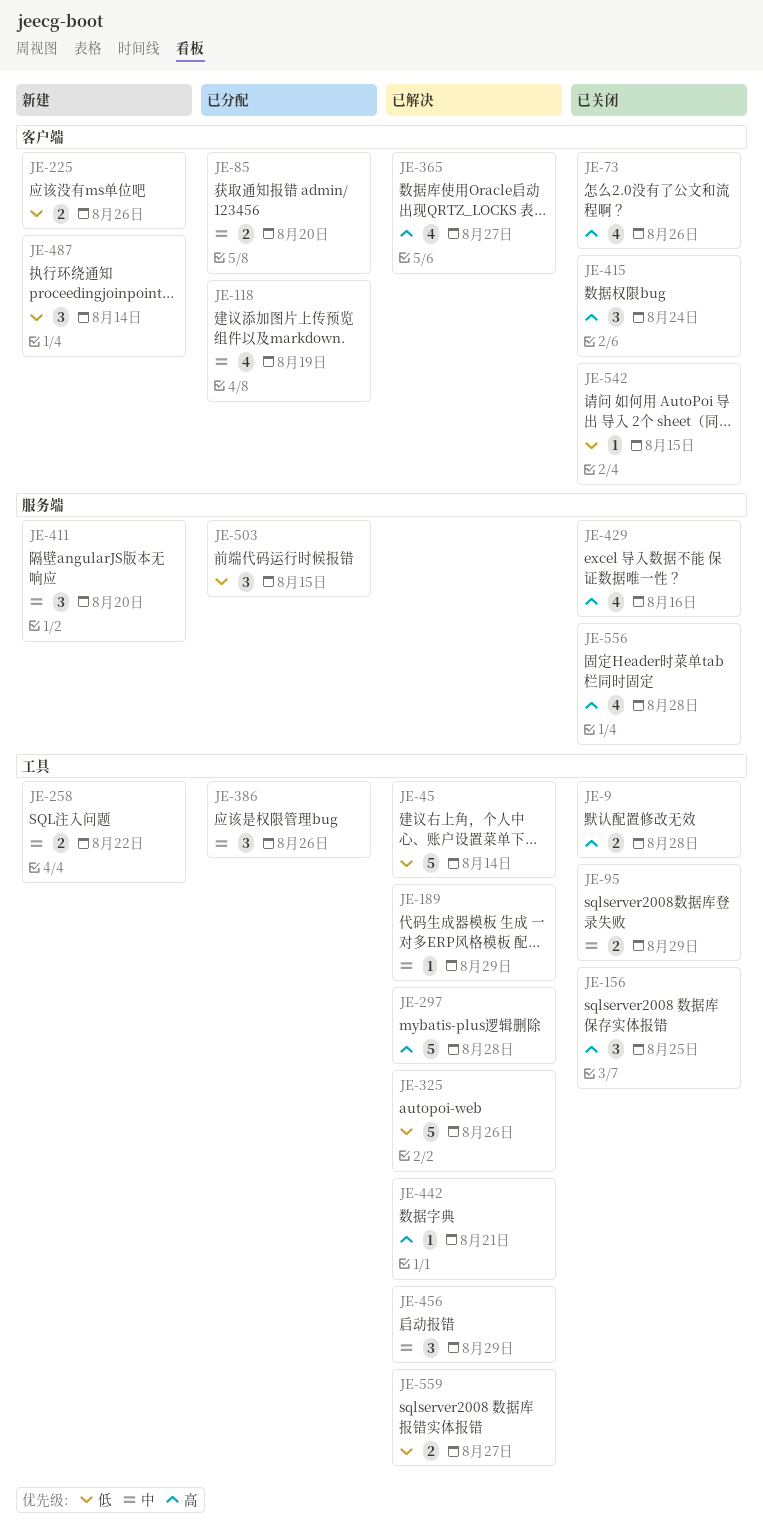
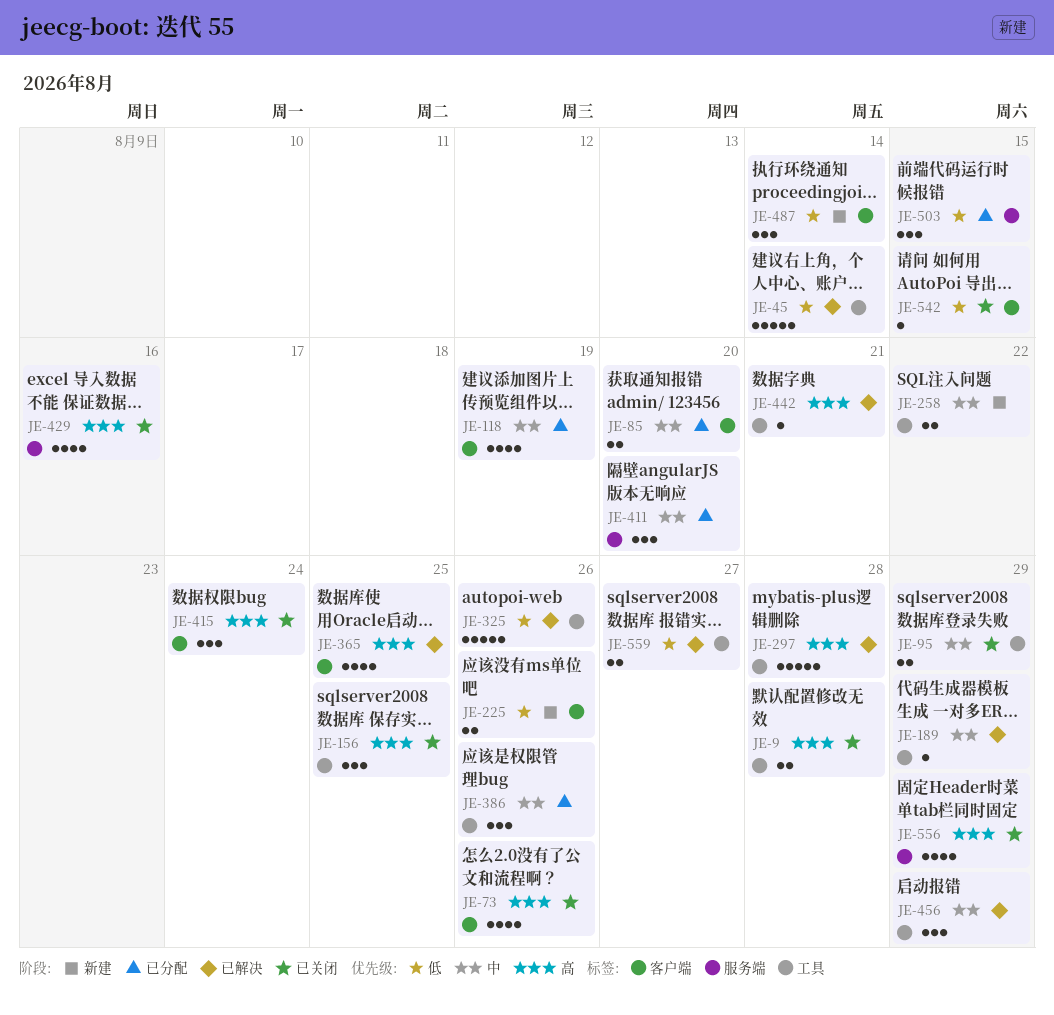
JE-365, due: Aug 27 -> Aug 25
JE-411, status: 新建 -> 已分配
JE-556, due: Aug 28 -> Aug 29

